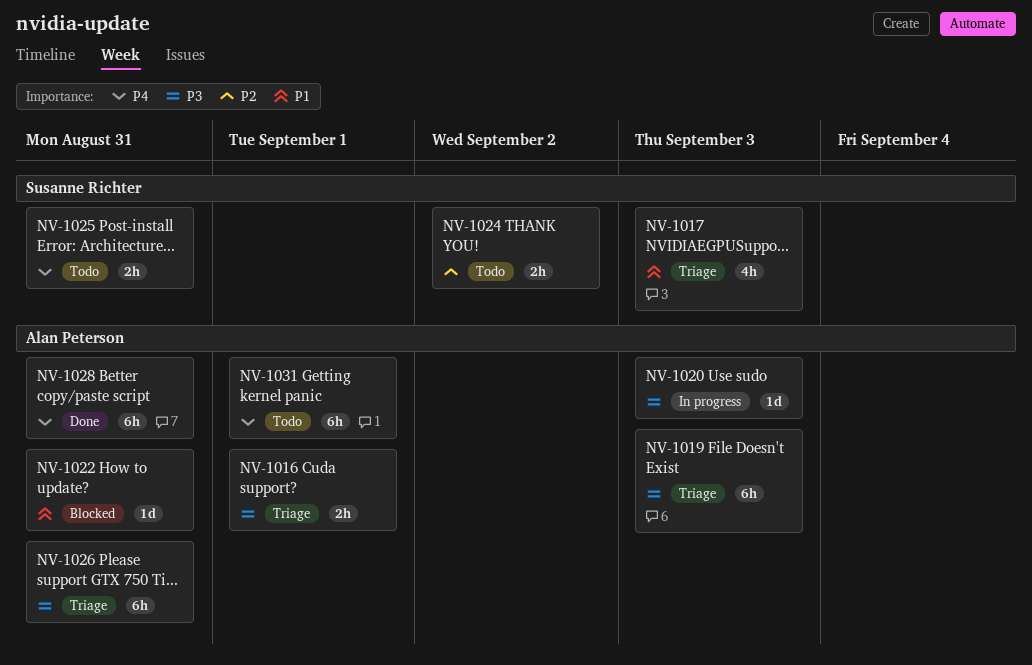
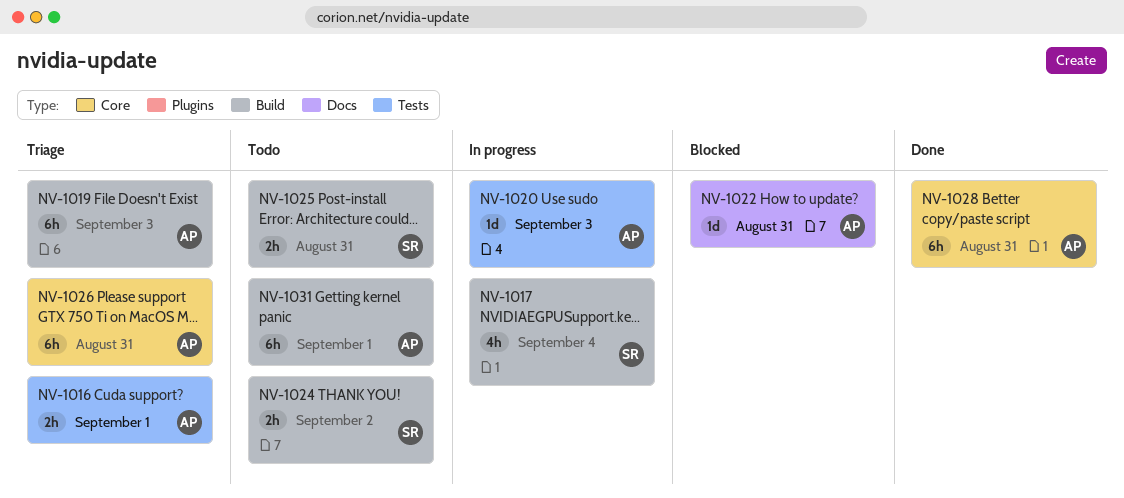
NV-1017, status: Triage -> In progress
NV-1017, due: Sep 3 -> Sep 4

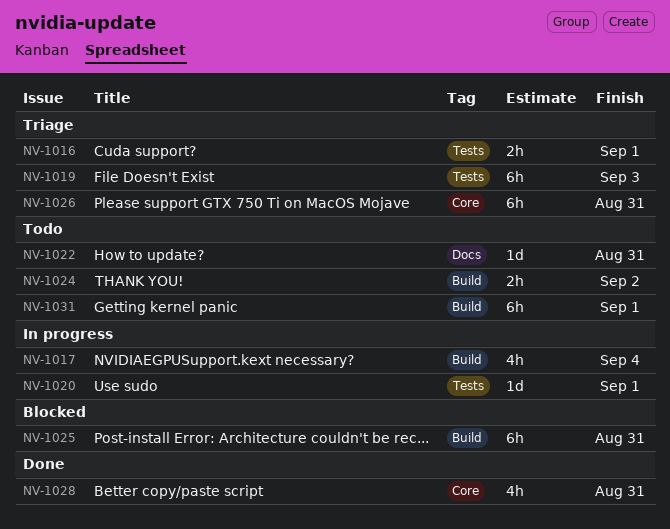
NV-1019, label: Build -> Tests
NV-1020, due: Sep 3 -> Sep 1
NV-1022, status: Blocked -> Todo
NV-1025, status: Todo -> Blocked
NV-1025, estimate: 2h -> 6h
NV-1028, estimate: 6h -> 4h

